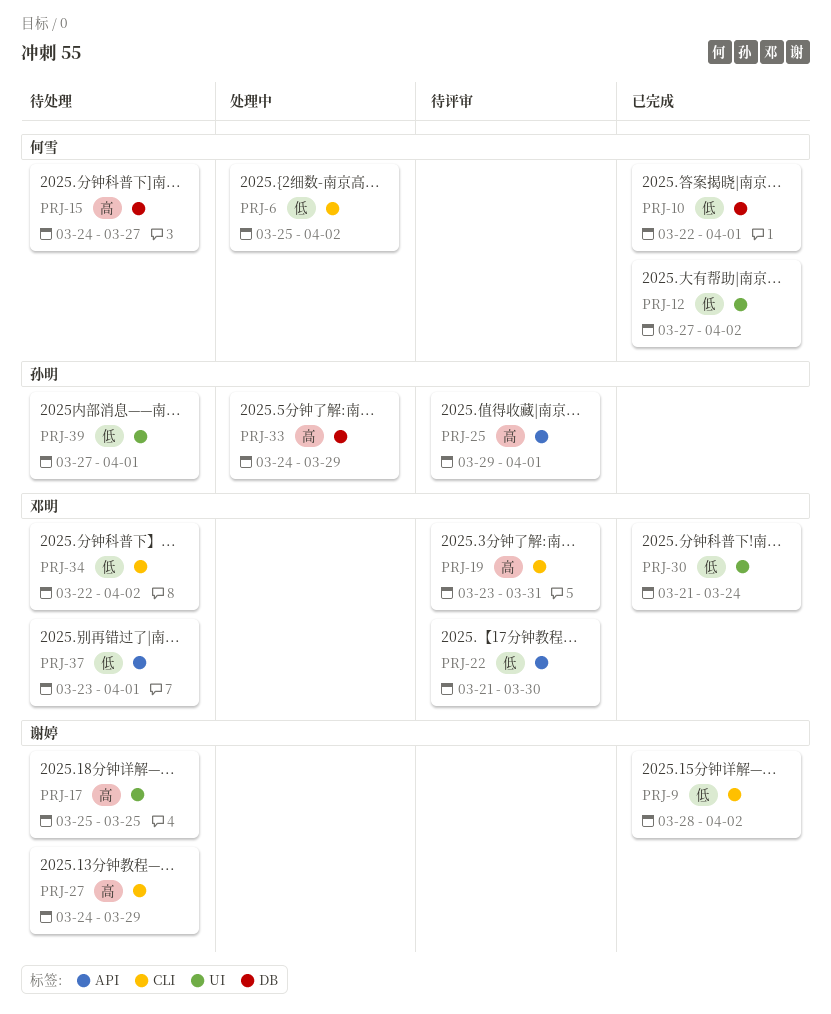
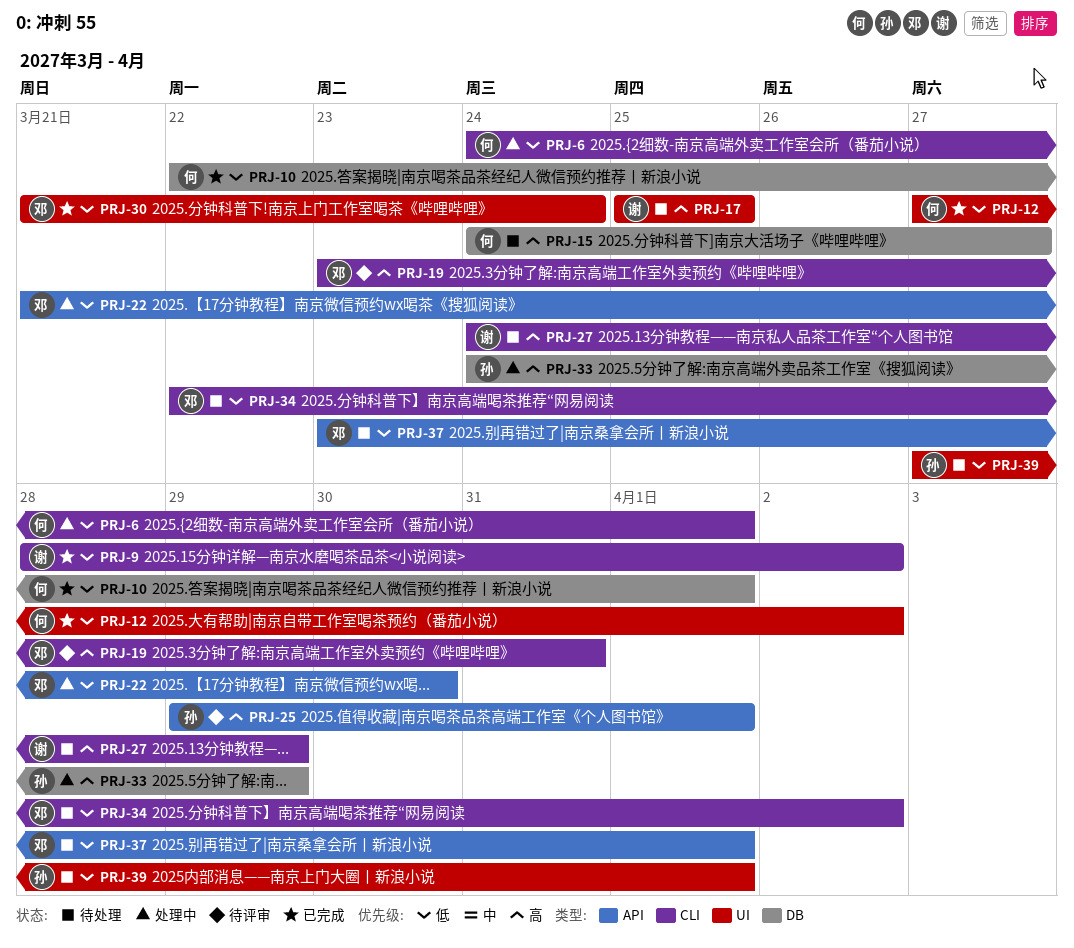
PRJ-6, start: Mar 25 -> Mar 24
PRJ-6, due: Apr 2 -> Apr 1
PRJ-22, status: 待评审 -> 处理中

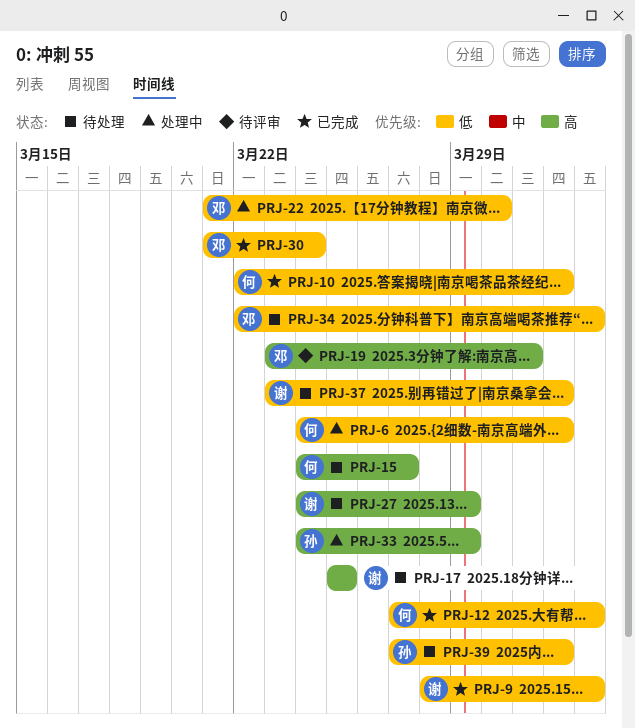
PRJ-25: present -> none
PRJ-37, owner: 邓 -> 谢

